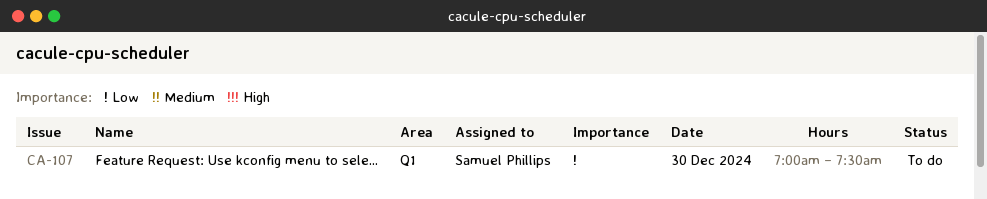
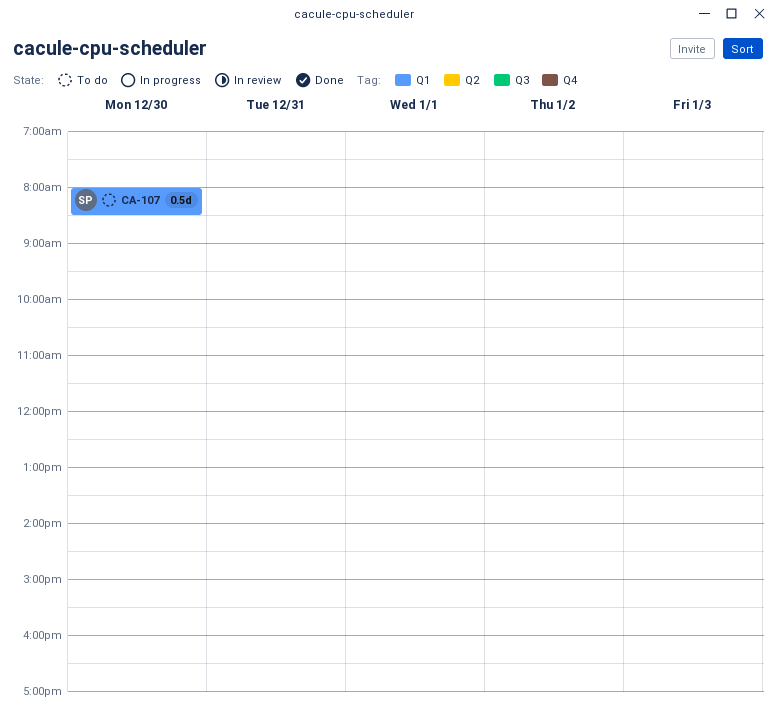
CA-107, begins: 07:00 -> 08:00
CA-107, ends: 07:30 -> 08:30

